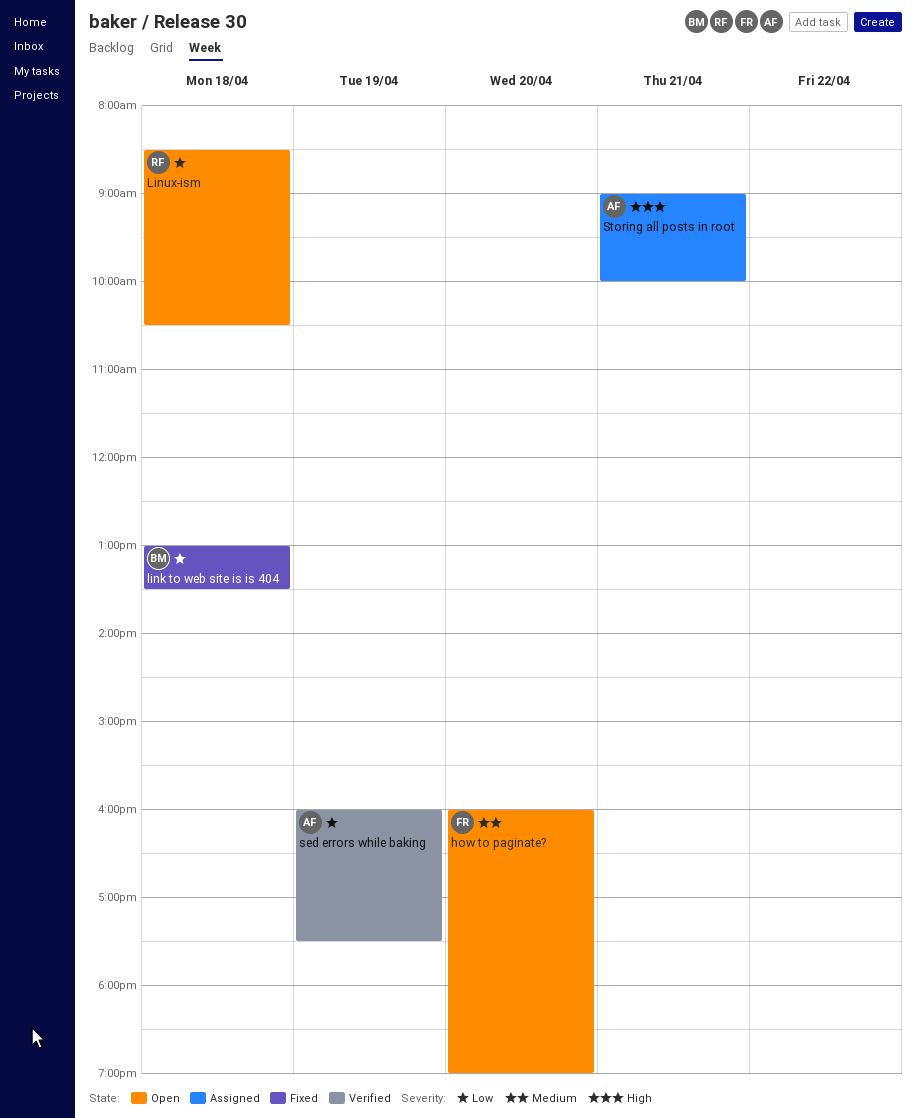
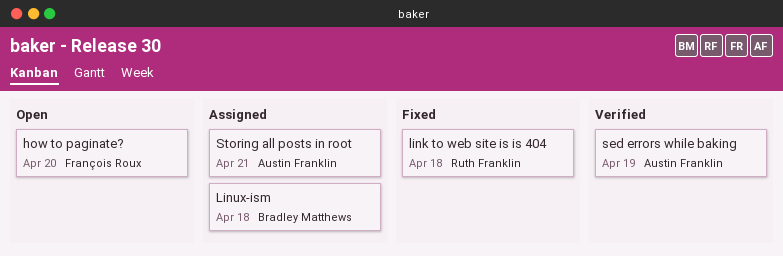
link to web site is is 404, owner: Bradley Matthews -> Ruth Franklin
Linux-ism, status: Open -> Assigned
Linux-ism, owner: Ruth Franklin -> Bradley Matthews

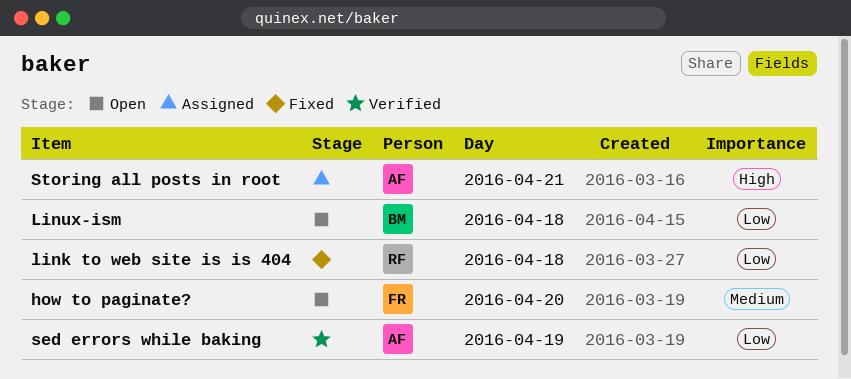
Linux-ism, status: Assigned -> Open

